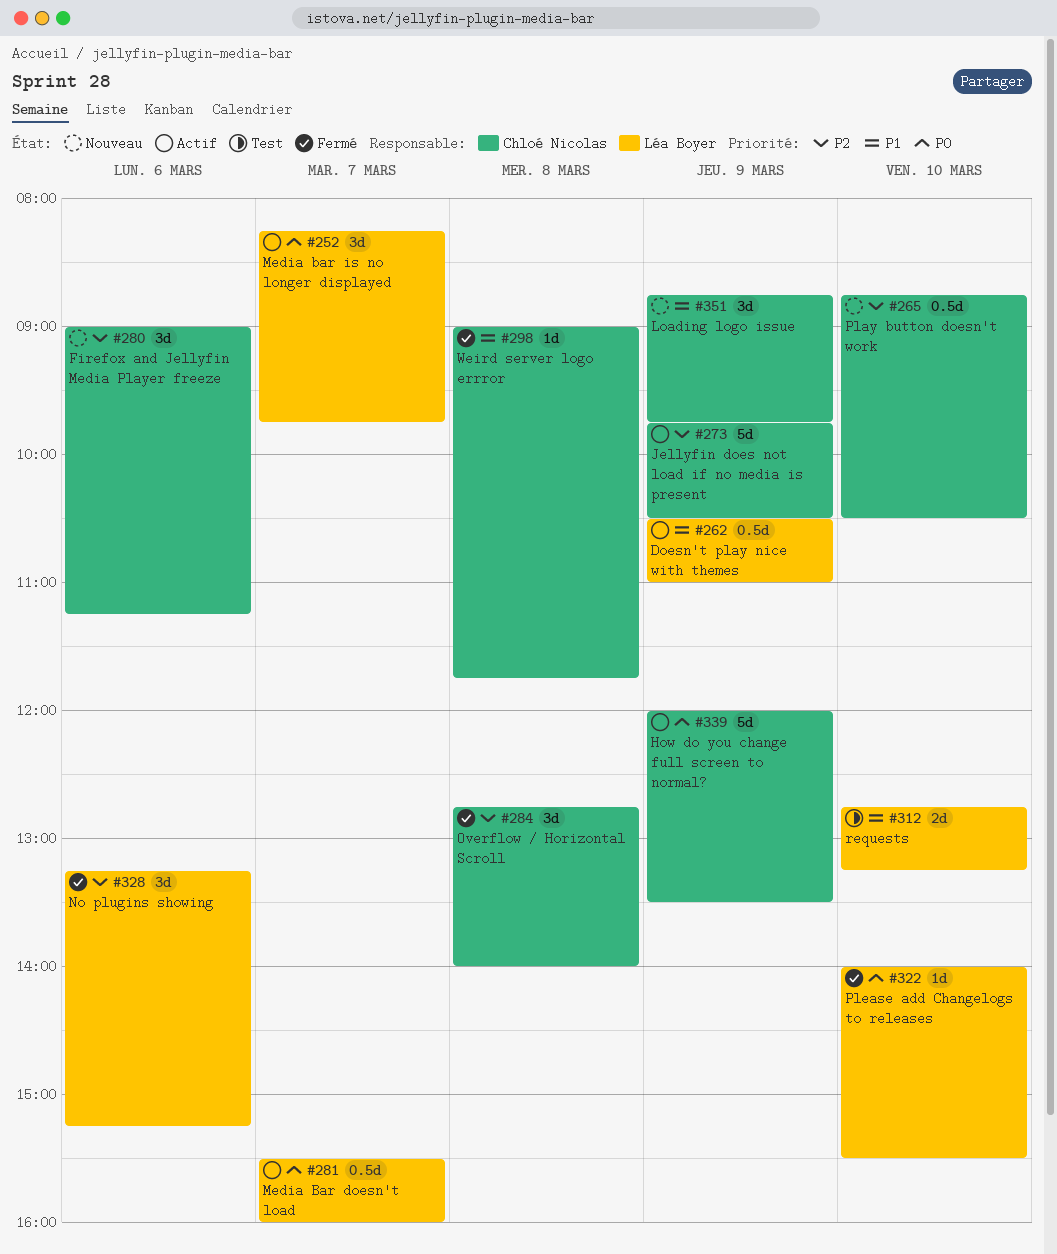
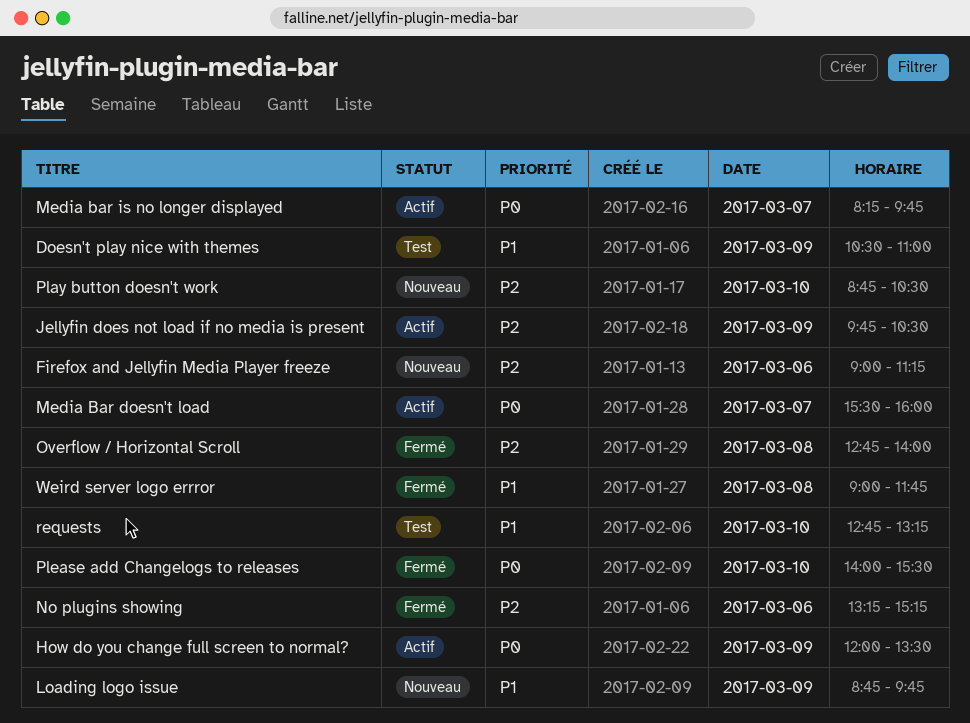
Doesn't play nice with themes, status: Actif -> Test

